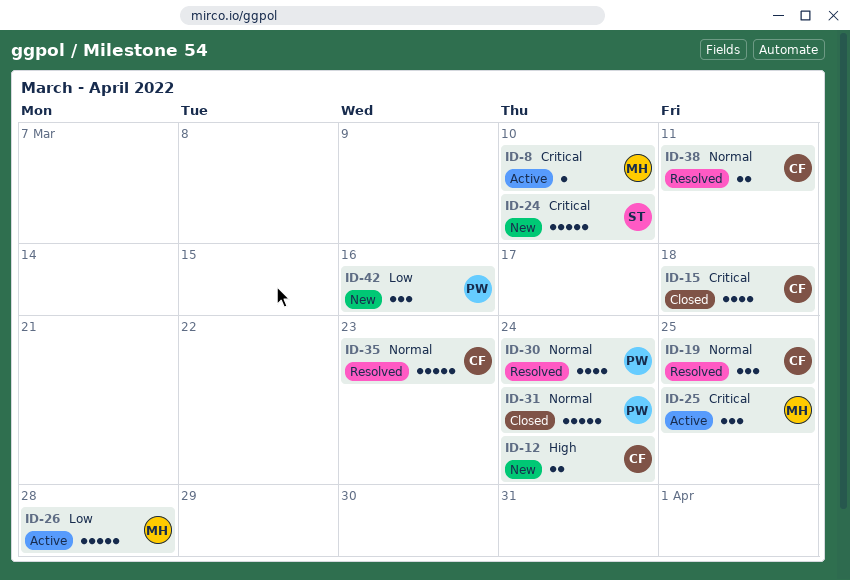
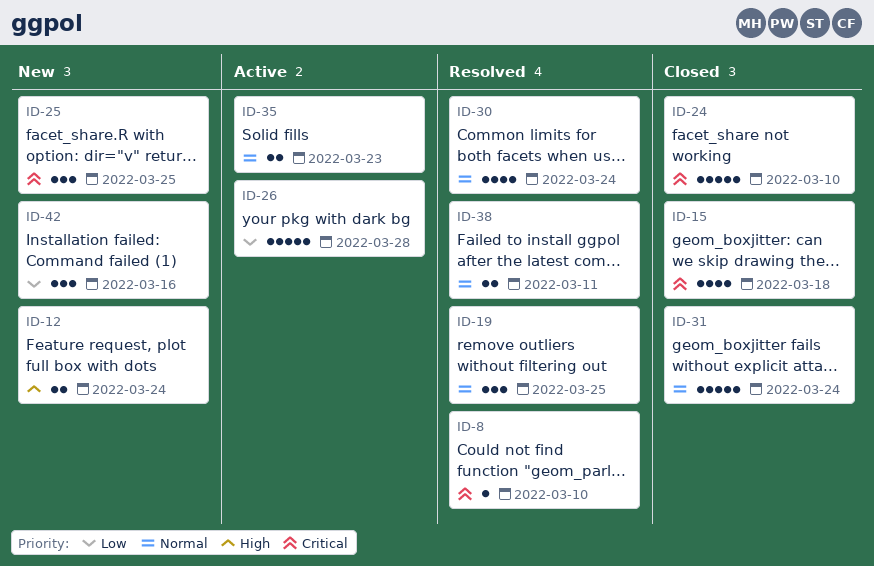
ID-8, status: Active -> Resolved
ID-24, status: New -> Closed
ID-25, status: Active -> New
ID-35, status: Resolved -> Active
ID-35, estimate: 5 -> 2

